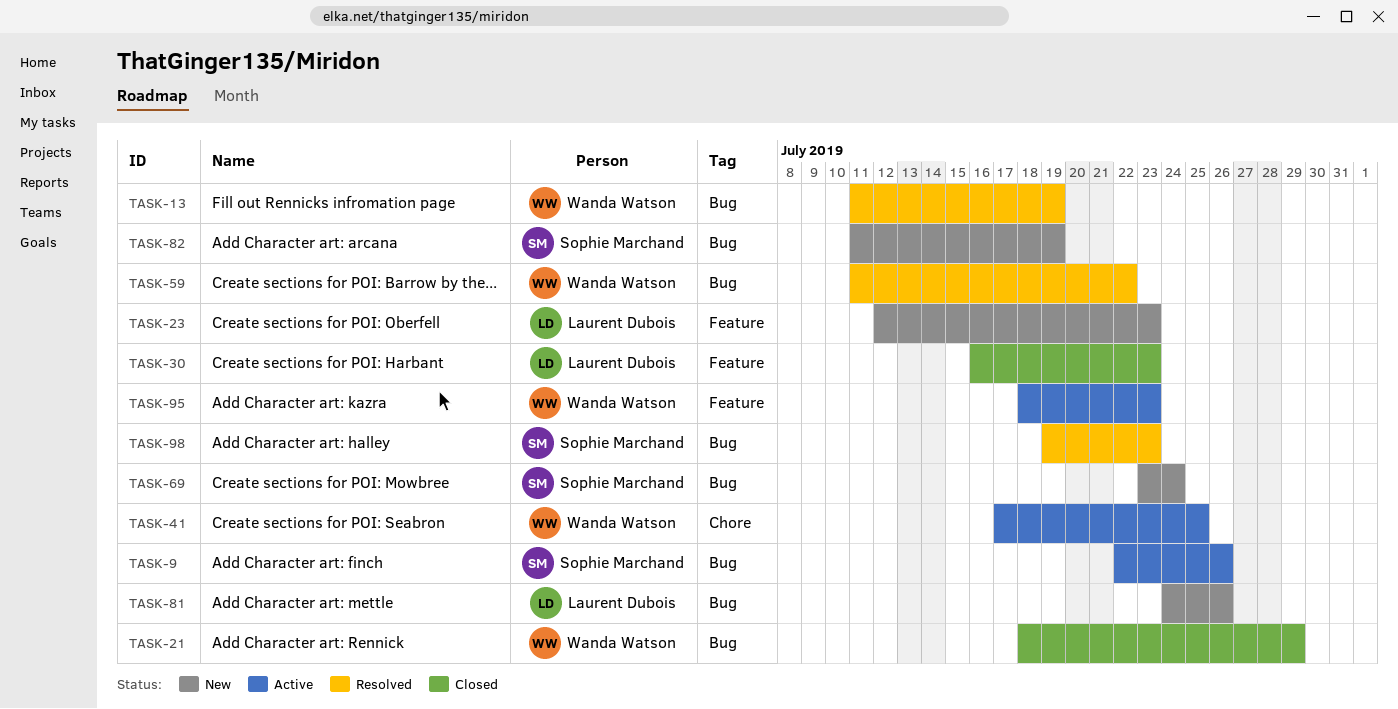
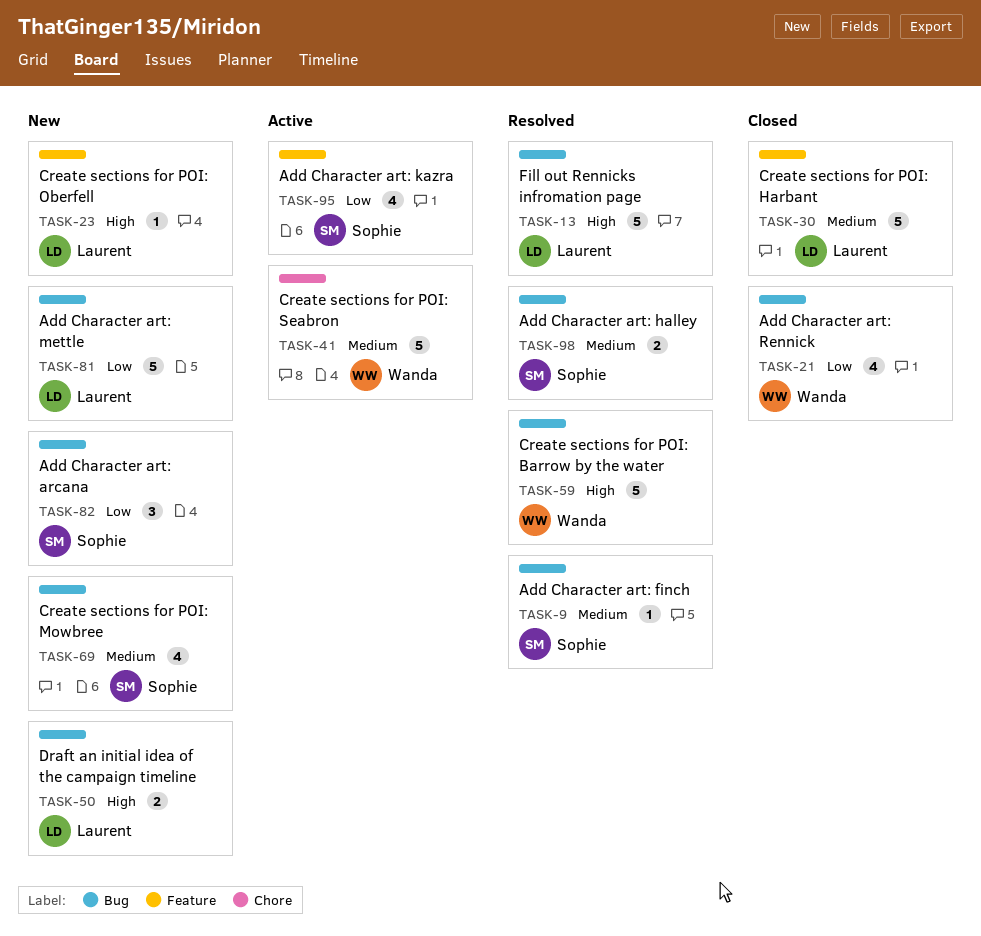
TASK-9, status: Active -> Resolved
TASK-13, owner: Wanda Watson -> Laurent Dubois
TASK-50: none -> present
TASK-95, owner: Wanda Watson -> Sophie Marchand

